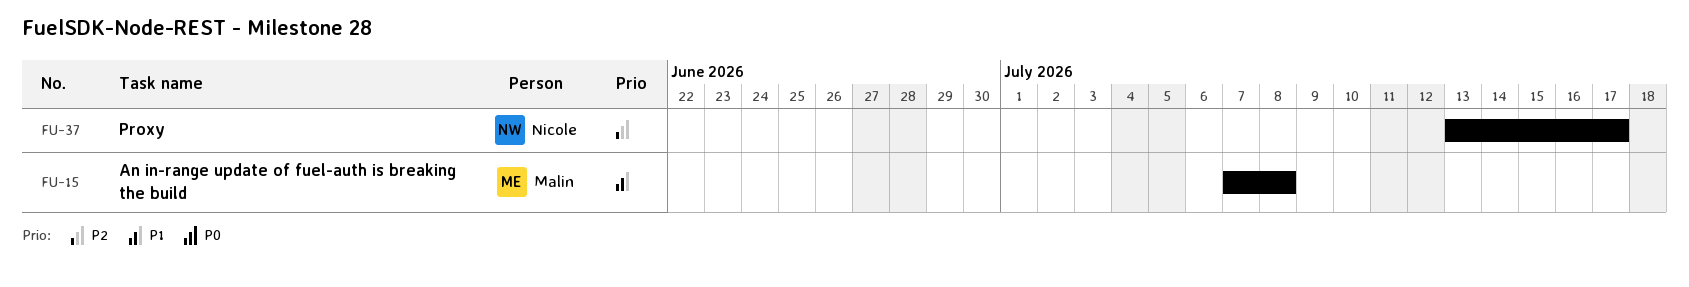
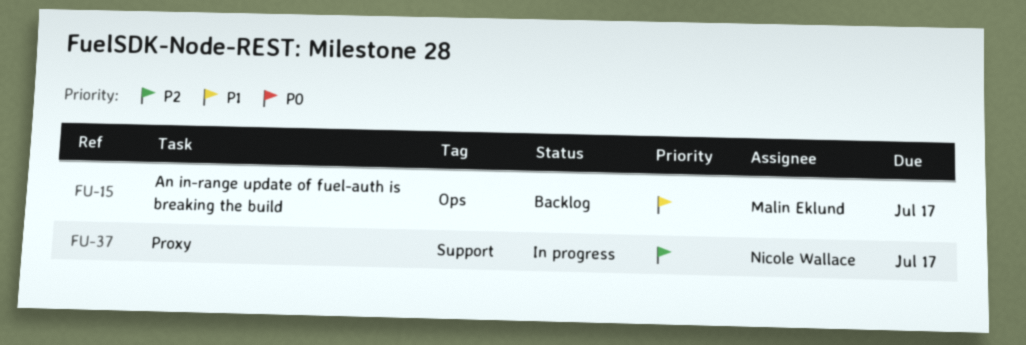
FU-15, due: Jul 8 -> Jul 17

